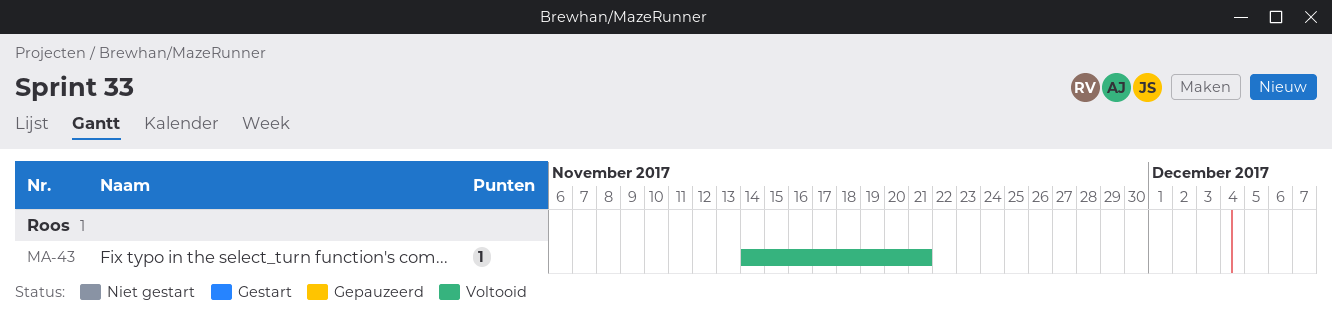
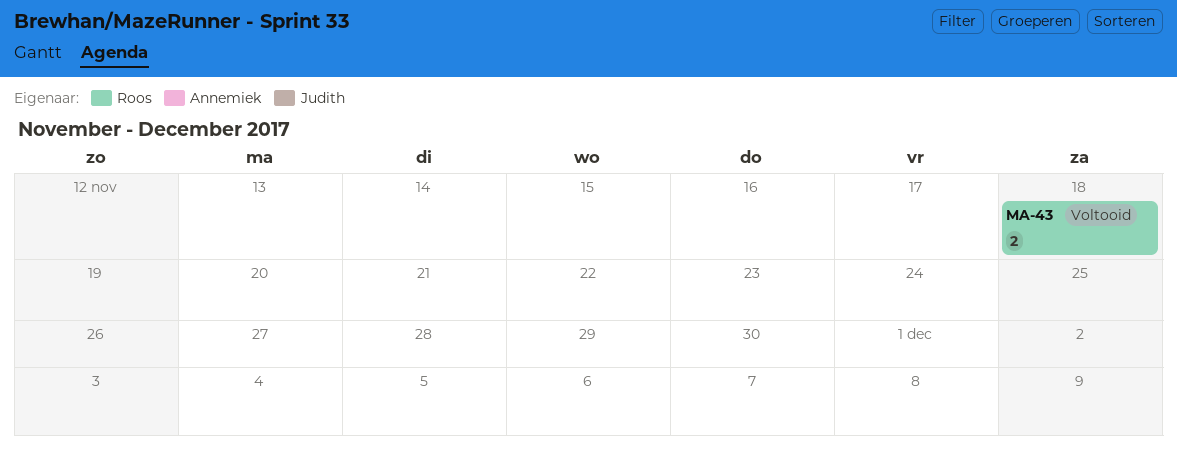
MA-43, estimate: 1 -> 2
MA-43, due: Nov 21 -> Nov 18

